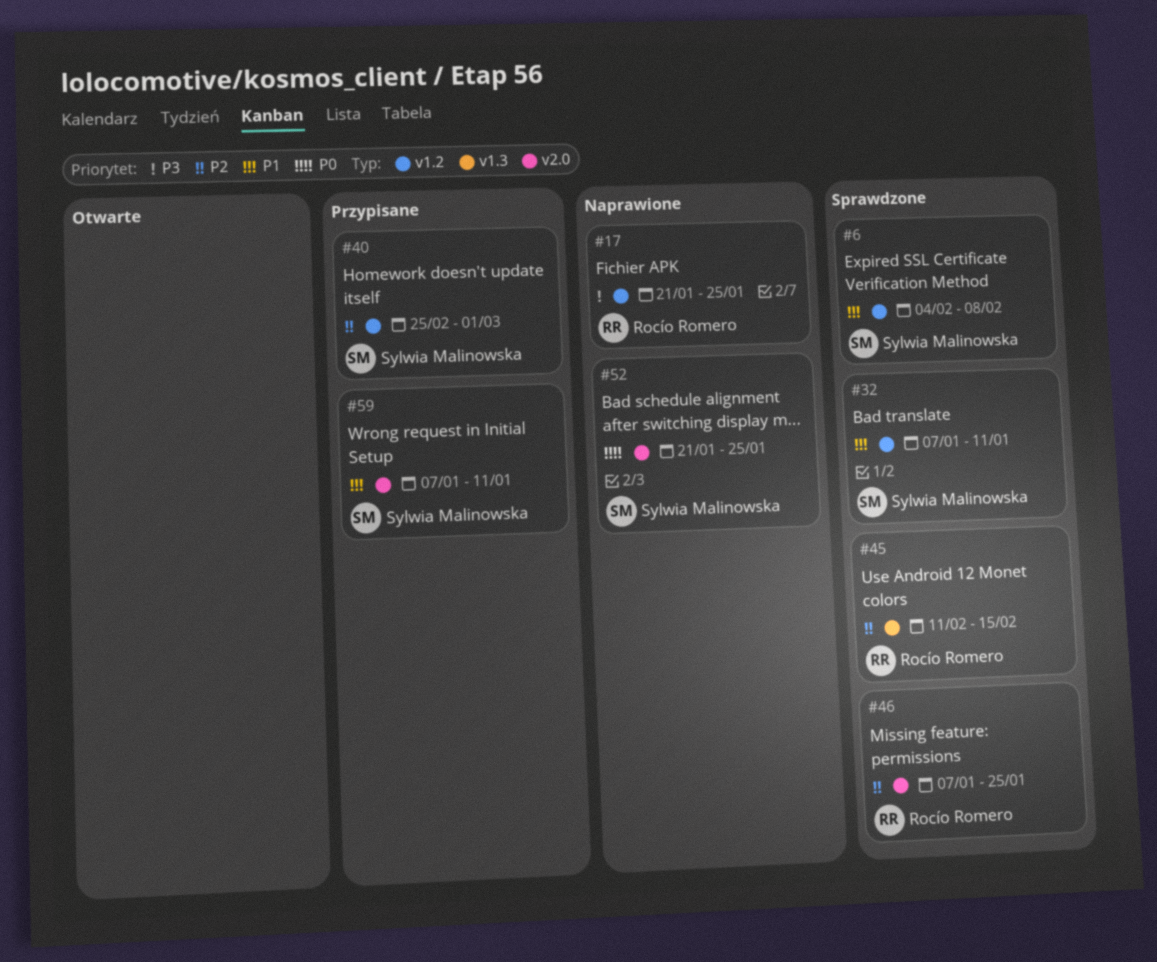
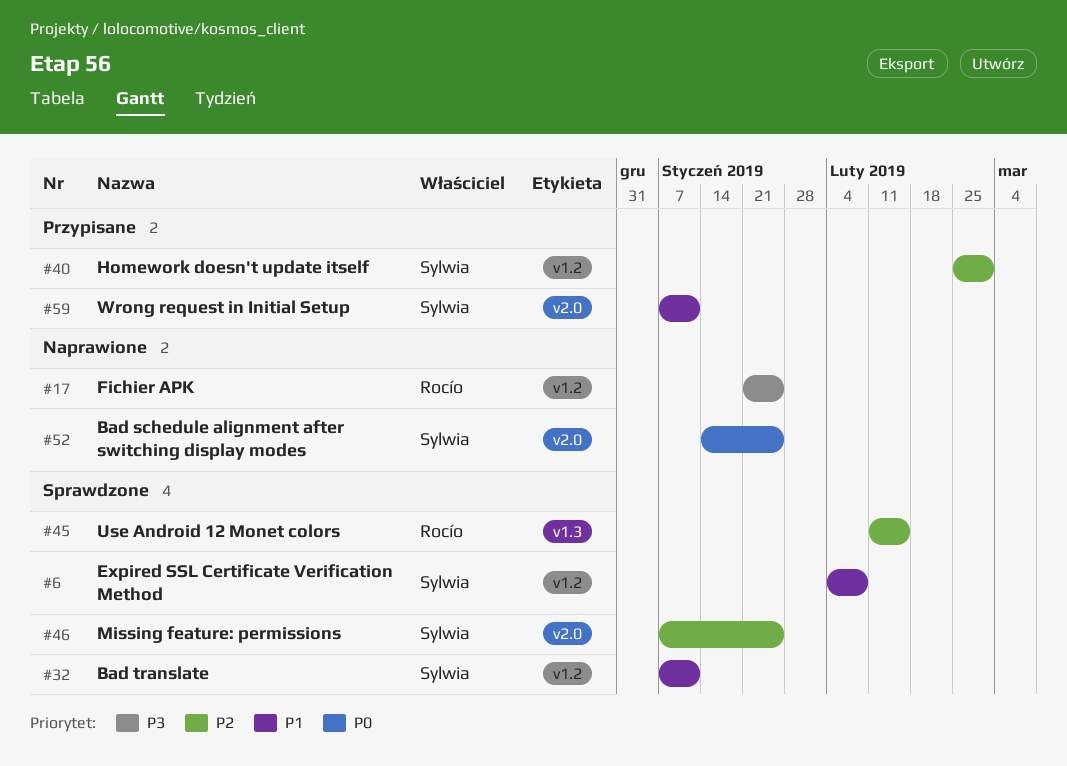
#46, owner: Rocío Romero -> Sylwia Malinowska
#52, start: Jan 21 -> Jan 14

